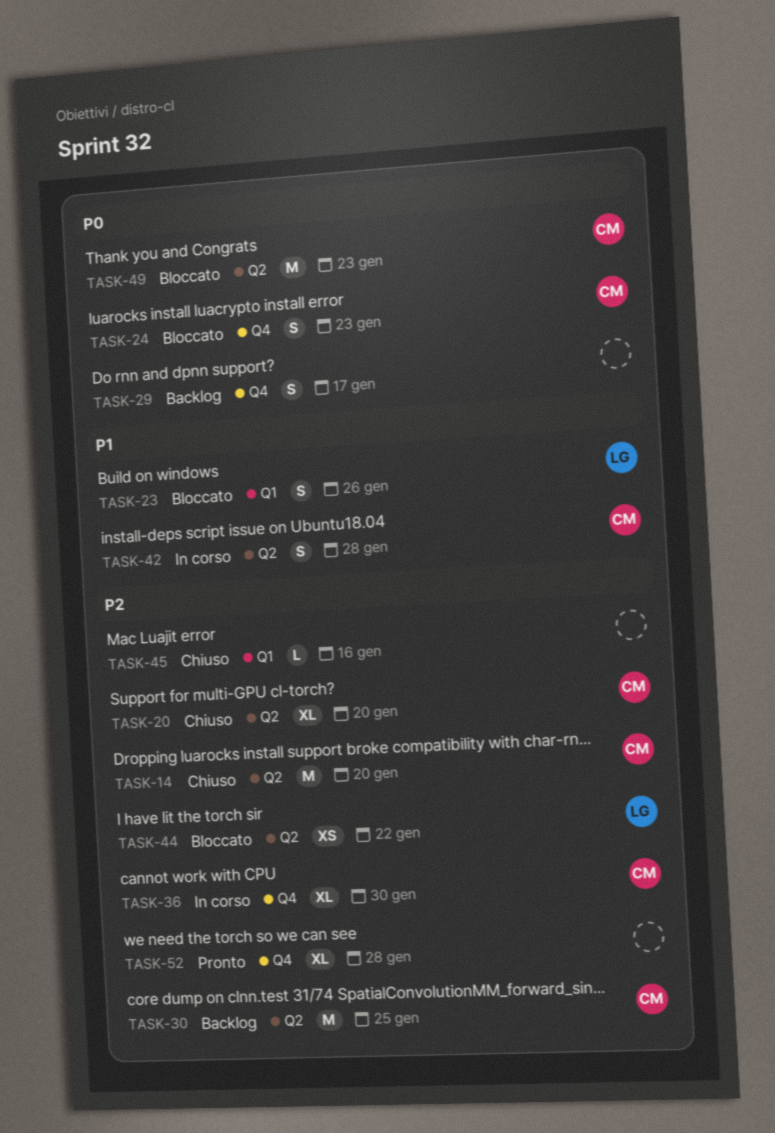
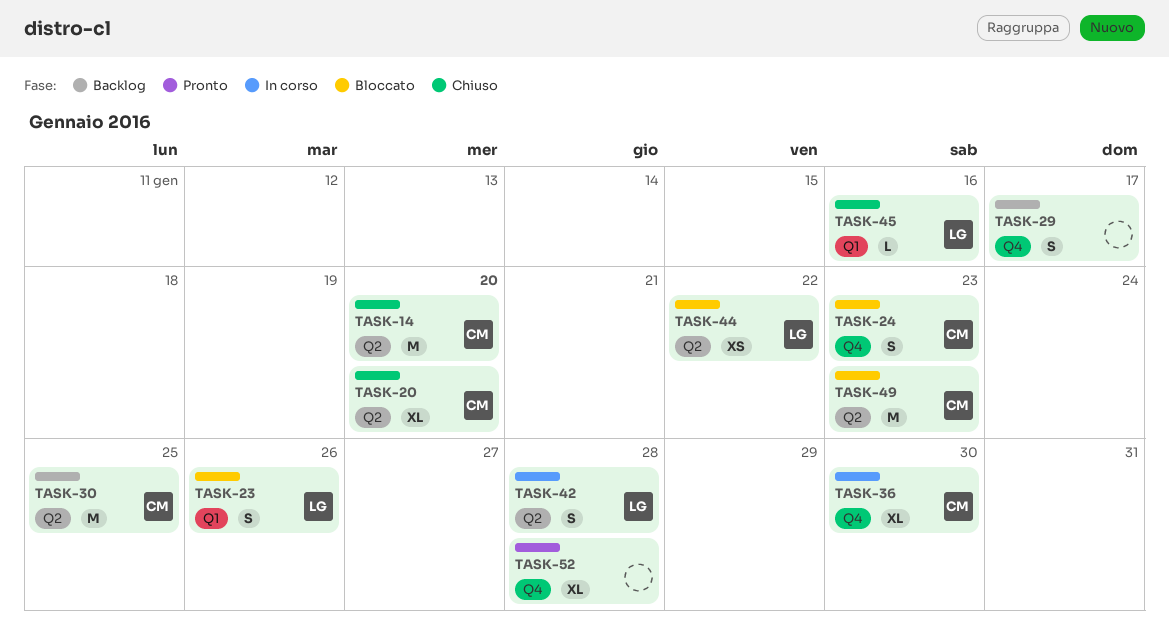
TASK-42, owner: CM -> LG
TASK-45, owner: none -> LG

